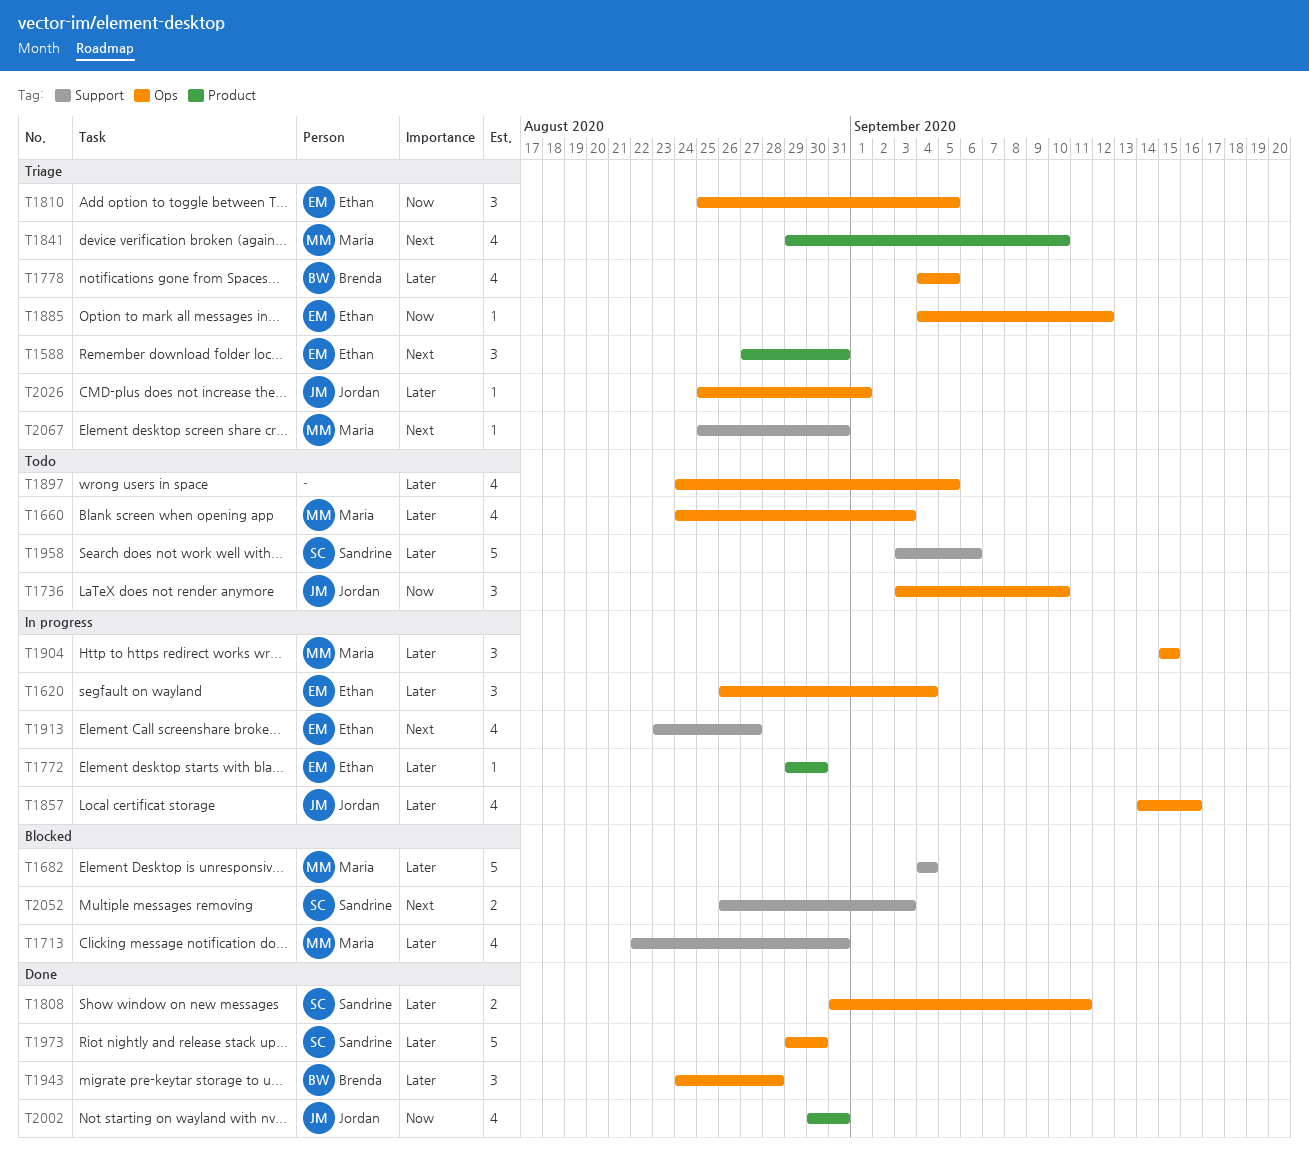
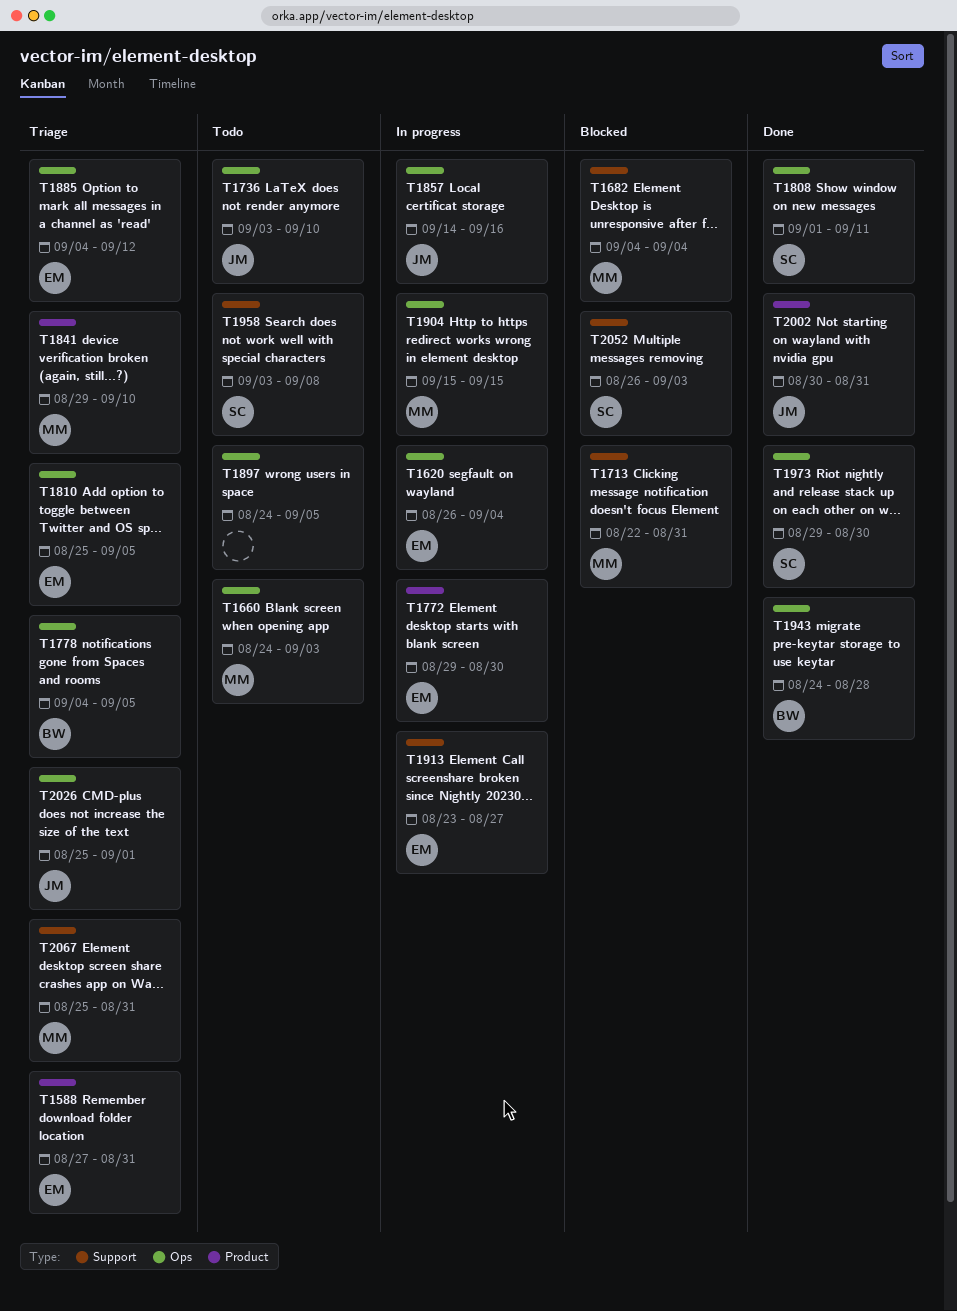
T1808, start: Aug 31 -> Sep 1
T1958, due: Sep 6 -> Sep 8

